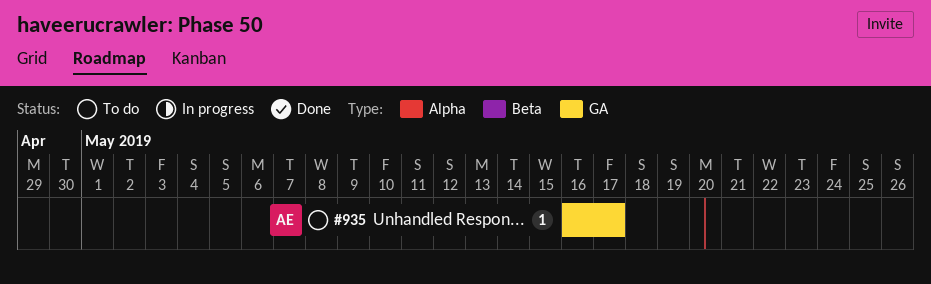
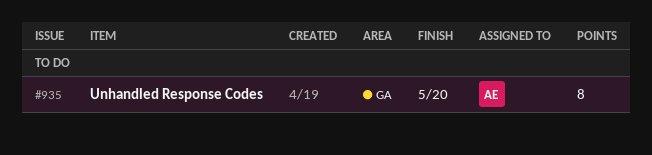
#935, estimate: 1 -> 8
#935, due: May 17 -> May 20

